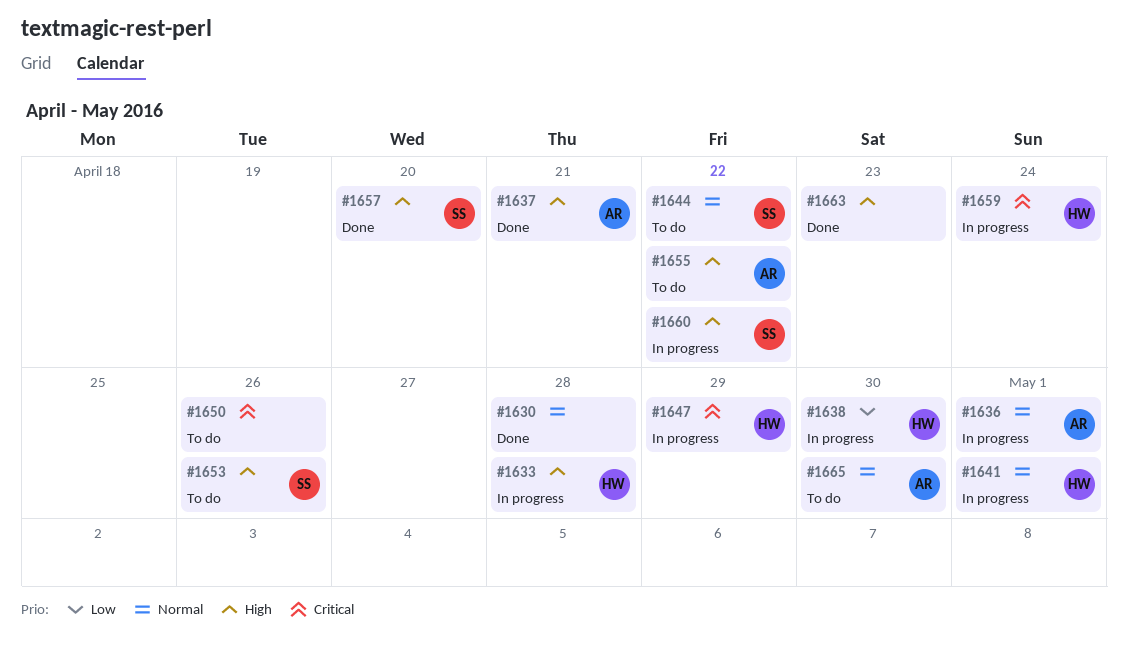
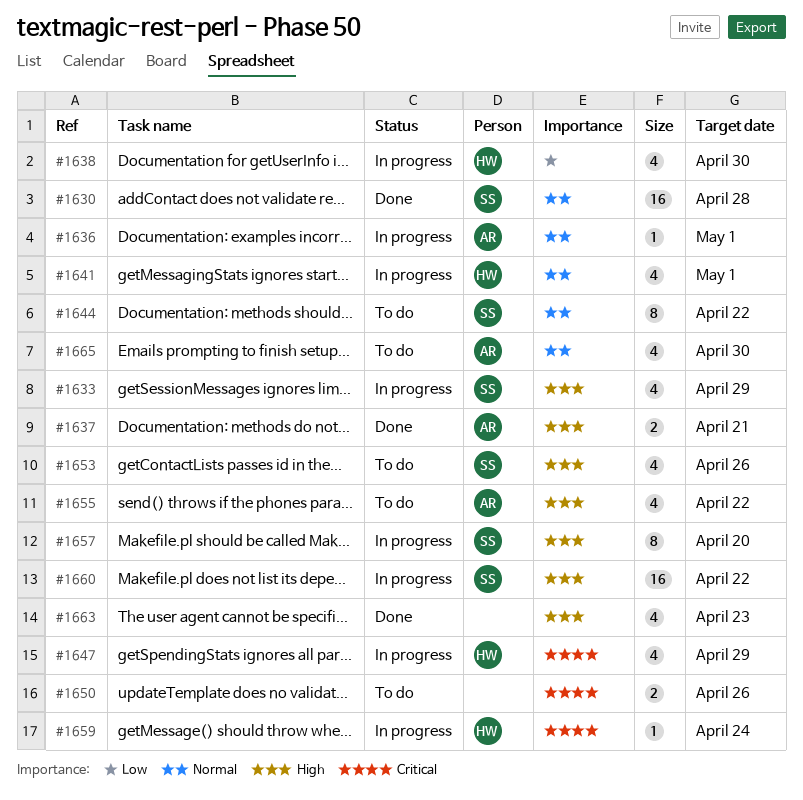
#1630, owner: none -> SS
#1633, owner: HW -> SS
#1633, due: Apr 28 -> Apr 29
#1657, status: Done -> In progress

